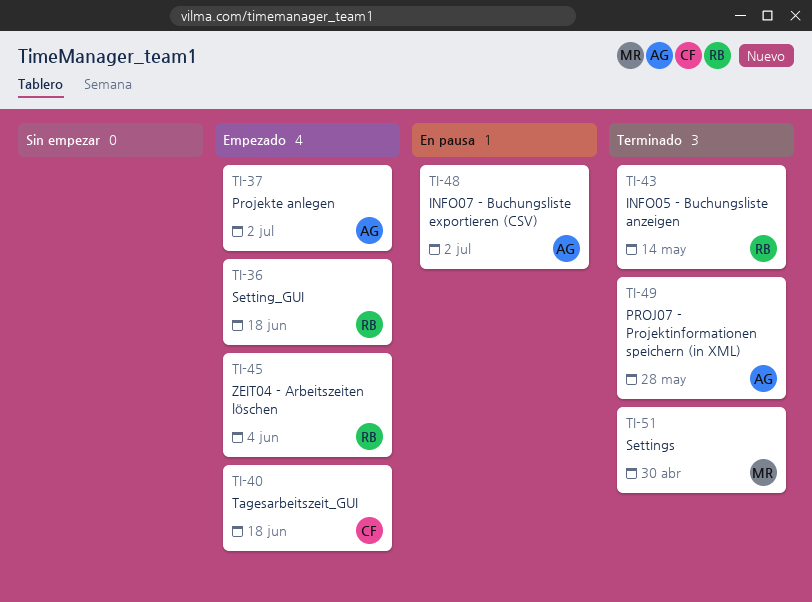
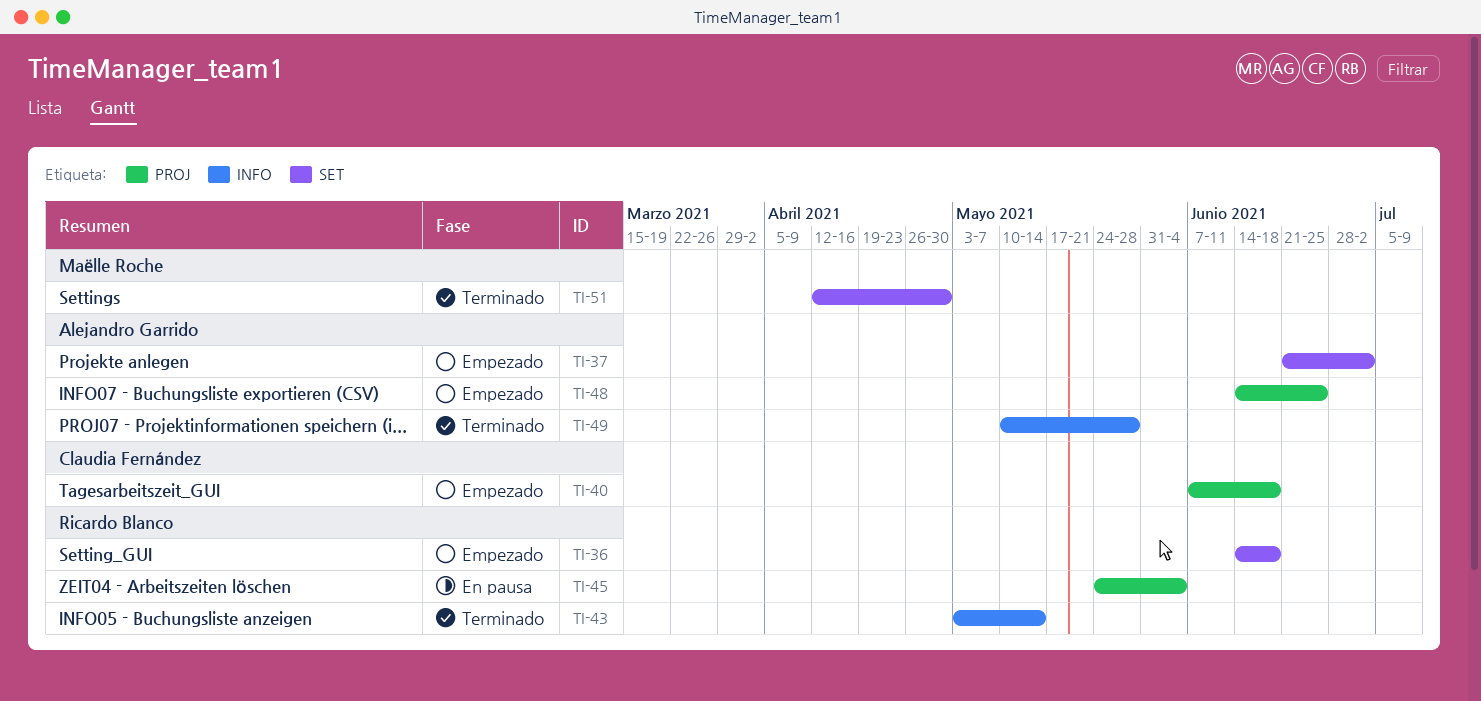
TI-45, status: Empezado -> En pausa
TI-48, status: En pausa -> Empezado
TI-48, due: Jul 2 -> Jun 25

